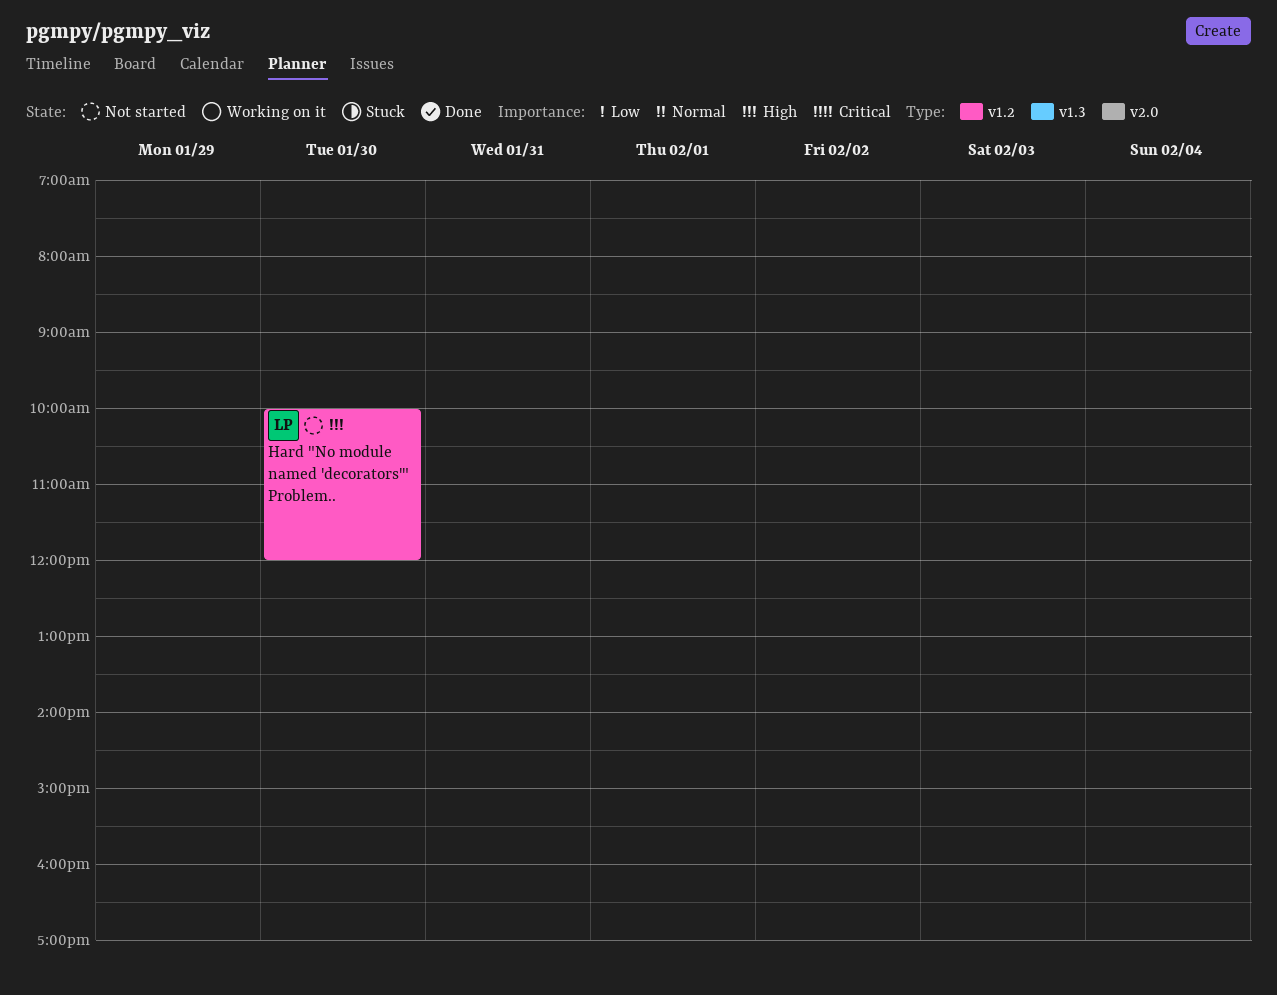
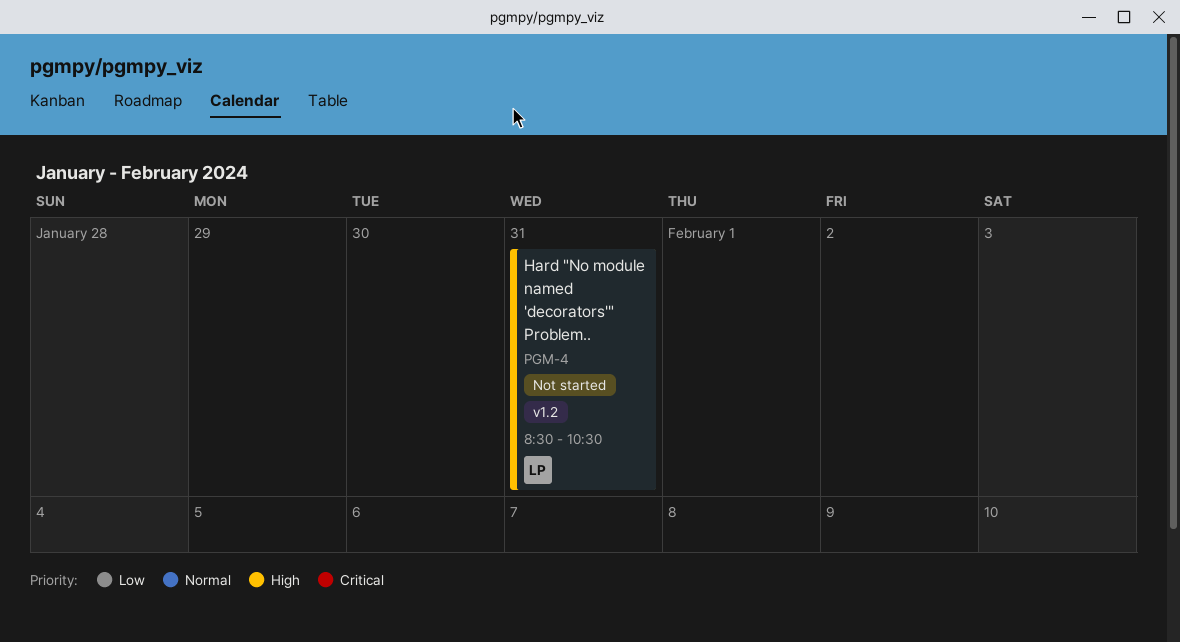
Hard "No module named 'decorators'" Problem.., day: Jan 30 -> Jan 31
Hard "No module named 'decorators'" Problem.., begins: 10:00 -> 08:30
Hard "No module named 'decorators'" Problem.., ends: 12:00 -> 10:30

